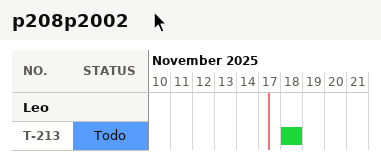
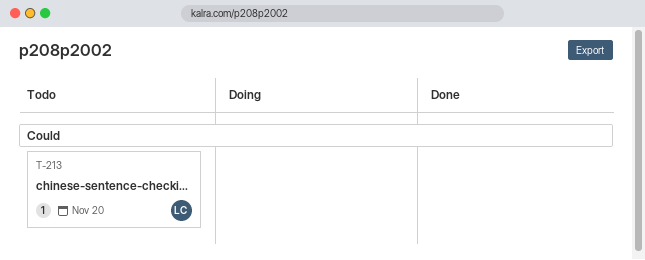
T-213, due: Nov 18 -> Nov 20

